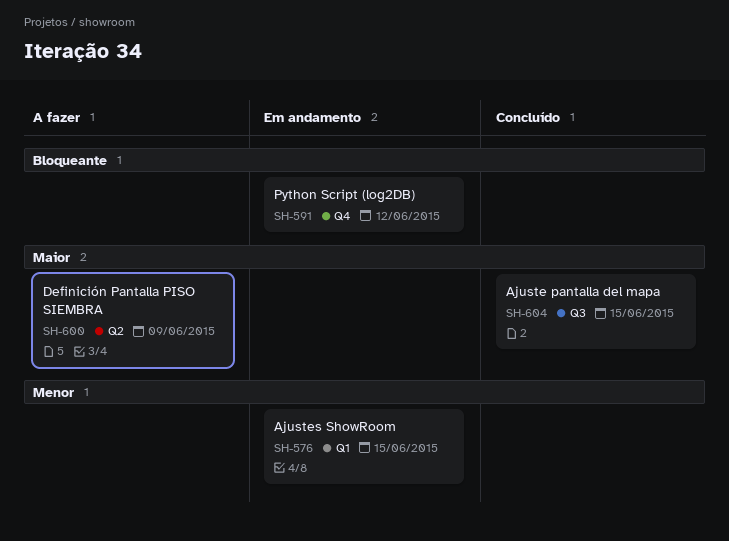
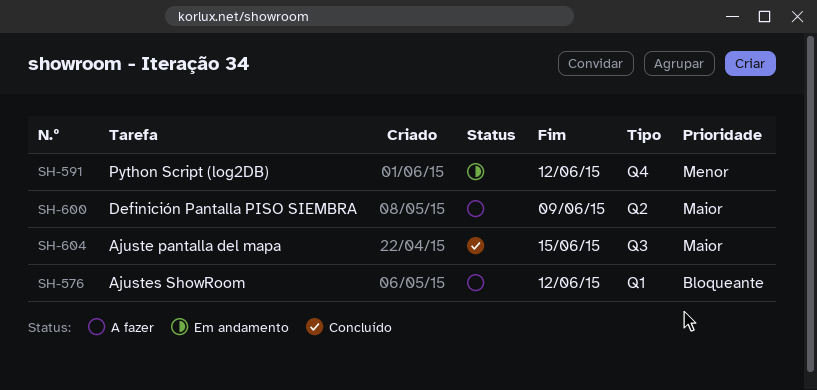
SH-576, status: Em andamento -> A fazer
SH-576, priority: Menor -> Bloqueante
SH-576, due: Jun 15 -> Jun 12
SH-591, priority: Bloqueante -> Menor

